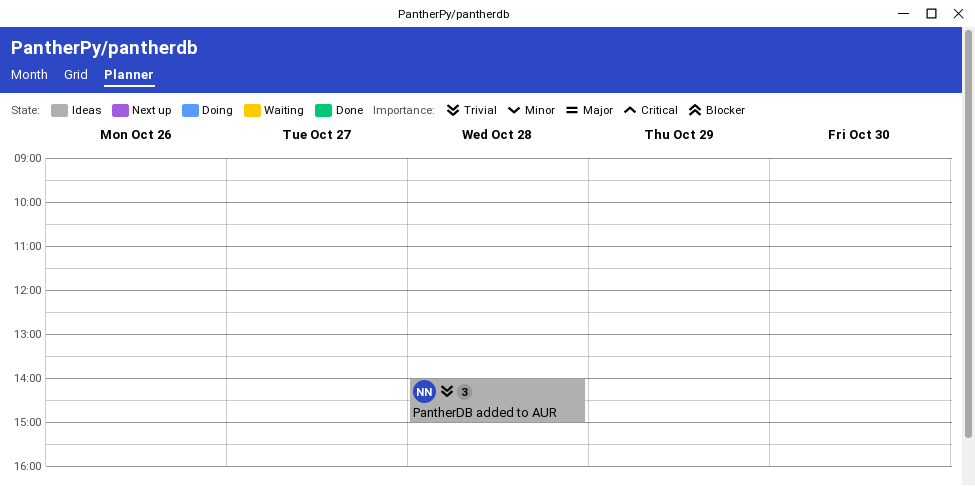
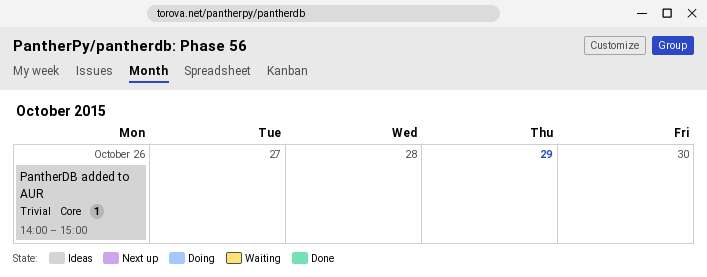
PantherDB added to AUR, estimate: 3 -> 1
PantherDB added to AUR, day: Oct 28 -> Oct 26

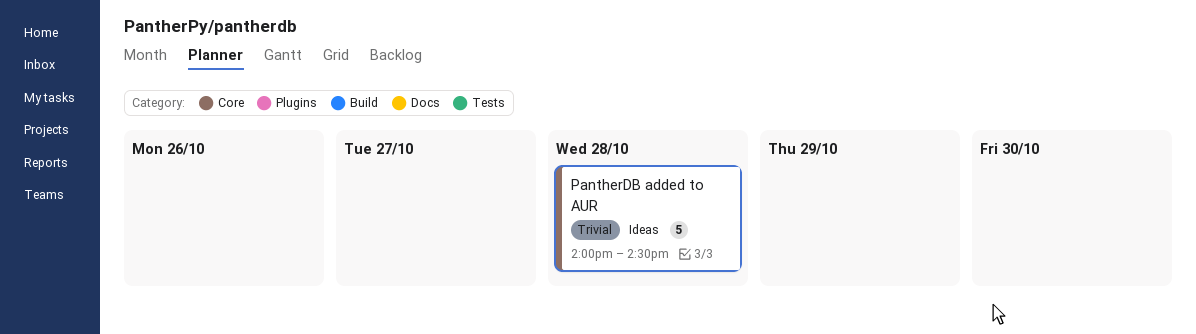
PantherDB added to AUR, estimate: 1 -> 5
PantherDB added to AUR, day: Oct 26 -> Oct 28
PantherDB added to AUR, ends: 15:00 -> 14:30

